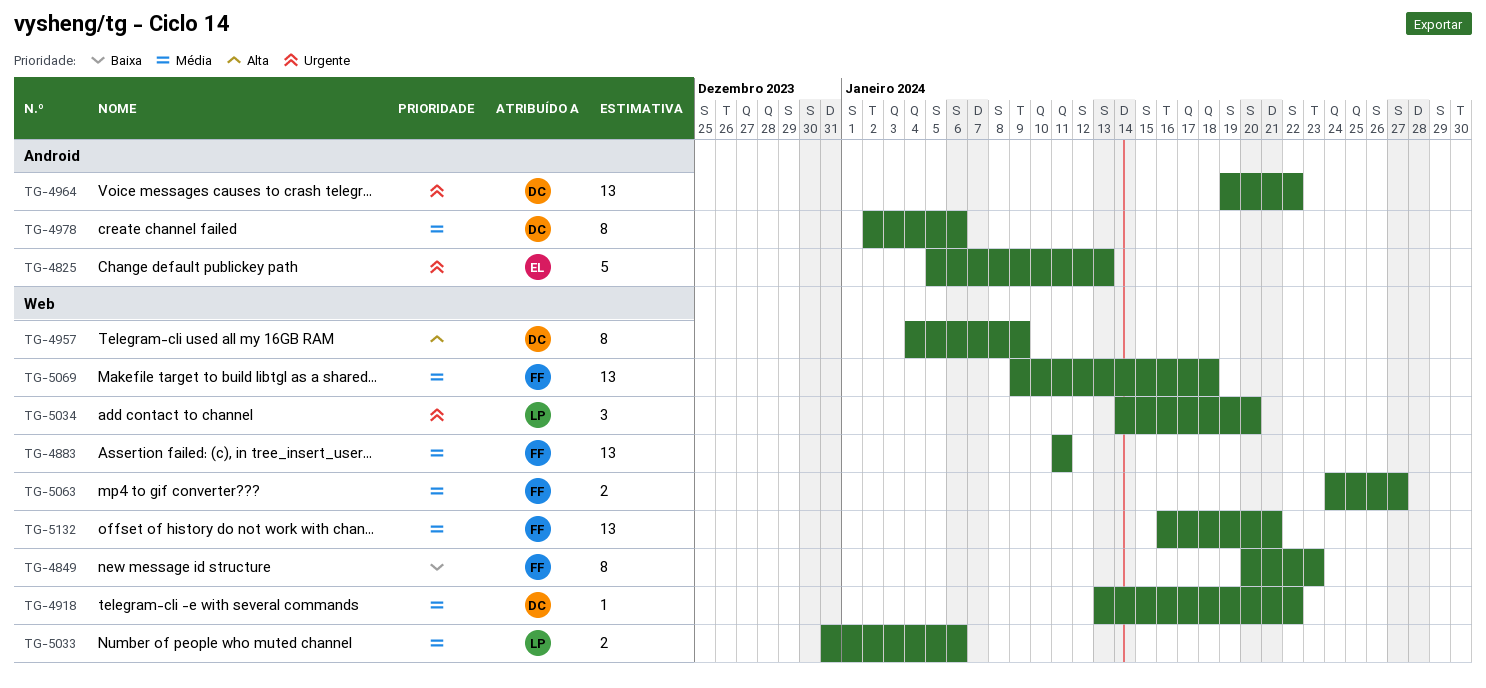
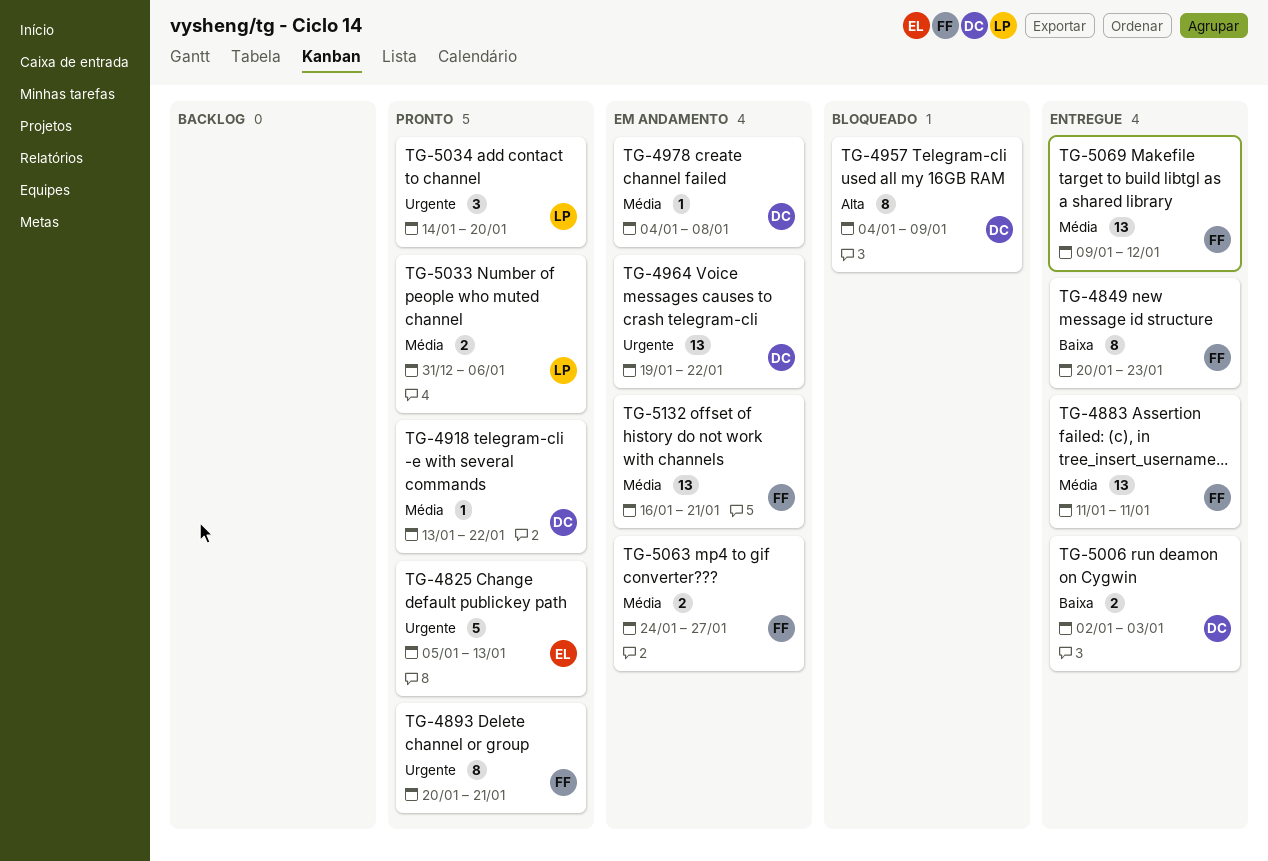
TG-4893: none -> present
TG-4978, estimate: 8 -> 1
TG-4978, start: Jan 2 -> Jan 4
TG-4978, due: Jan 6 -> Jan 8
TG-5006: none -> present
TG-5069, due: Jan 18 -> Jan 12

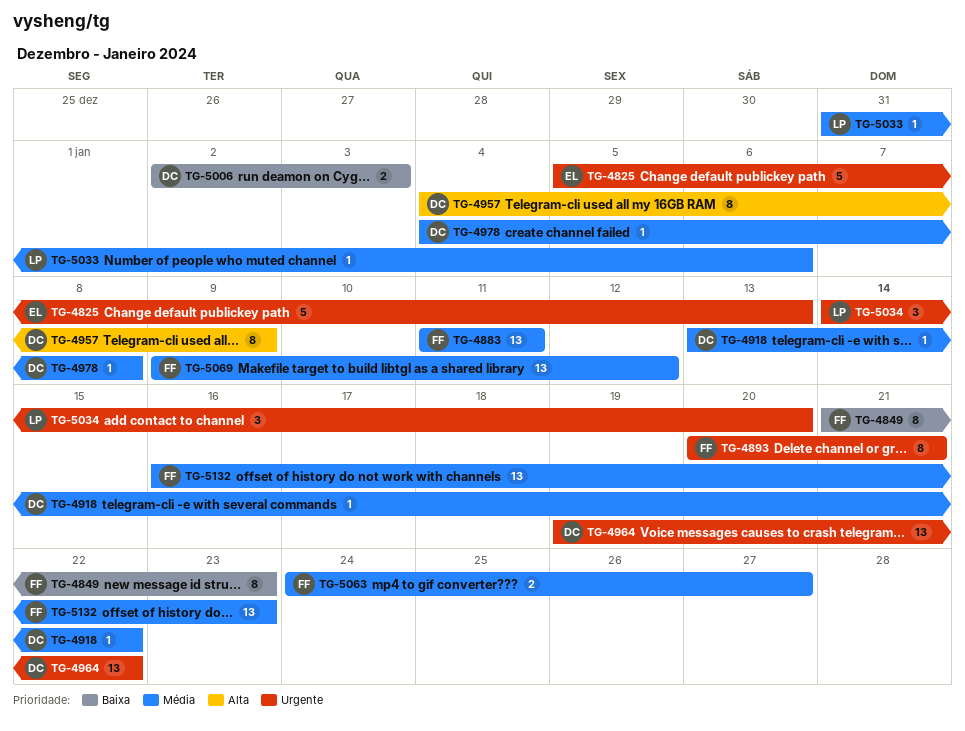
TG-4849, start: Jan 20 -> Jan 21
TG-5033, estimate: 2 -> 1
TG-5132, due: Jan 21 -> Jan 23

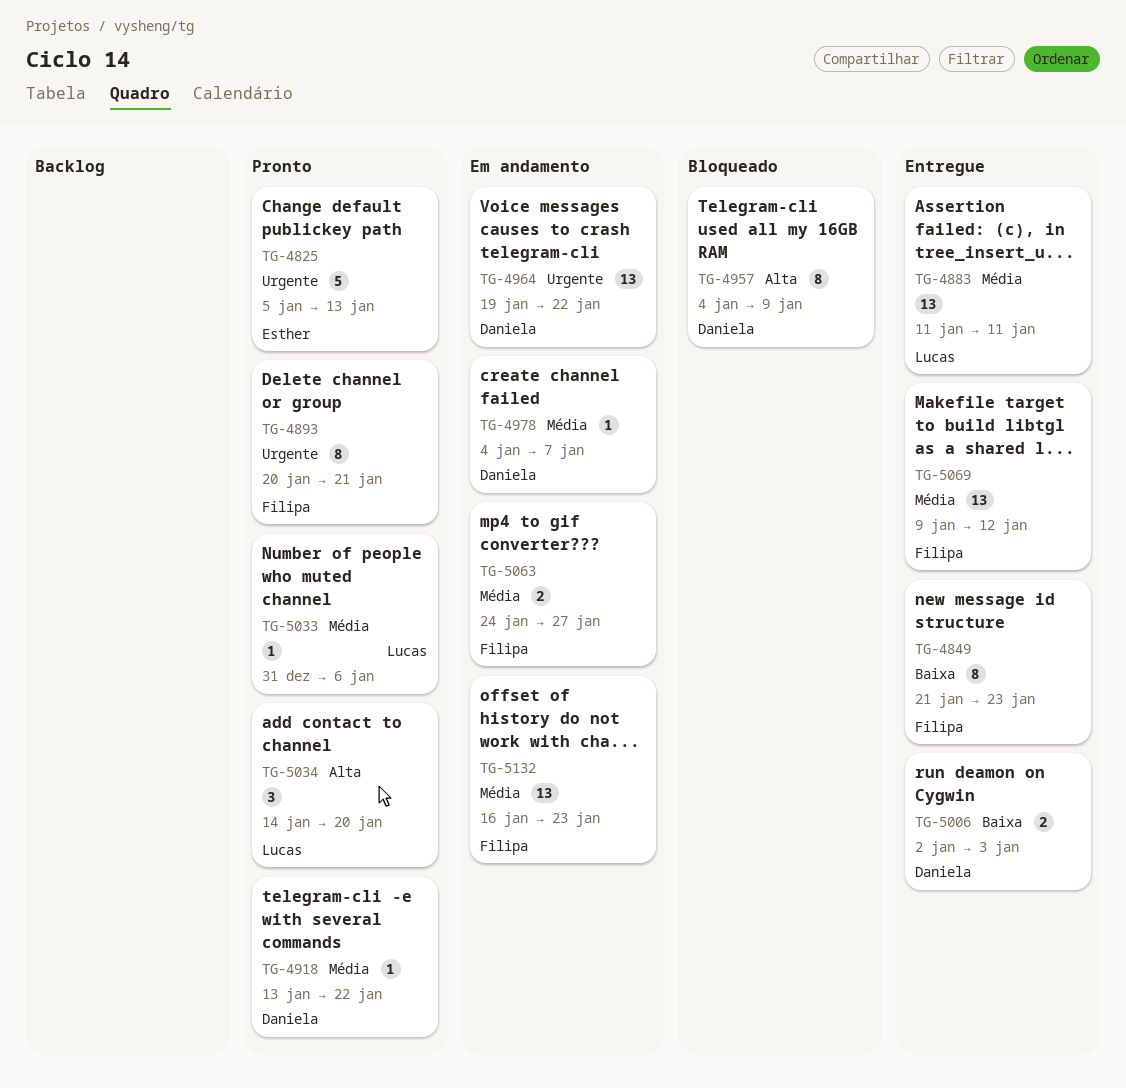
TG-4883, owner: Filipa -> Lucas
TG-4978, due: Jan 8 -> Jan 7
TG-5034, priority: Urgente -> Alta

